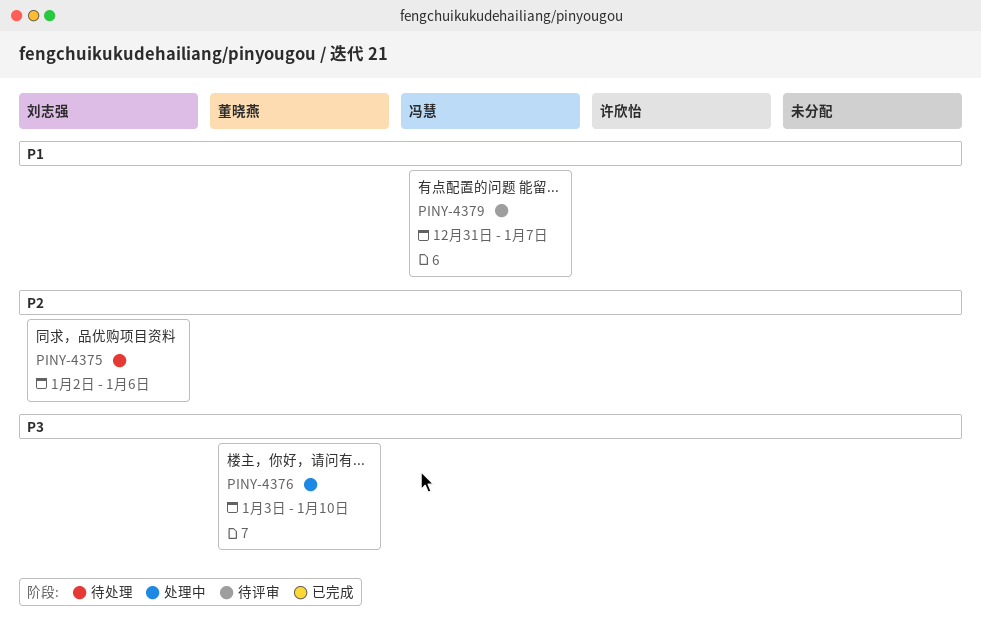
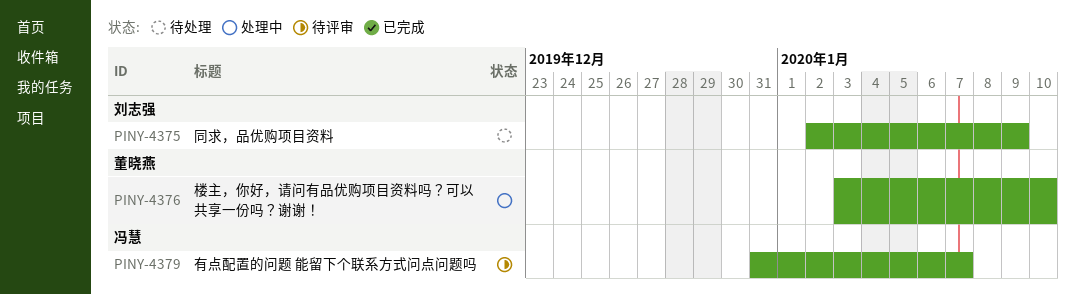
PINY-4375, due: Jan 6 -> Jan 9

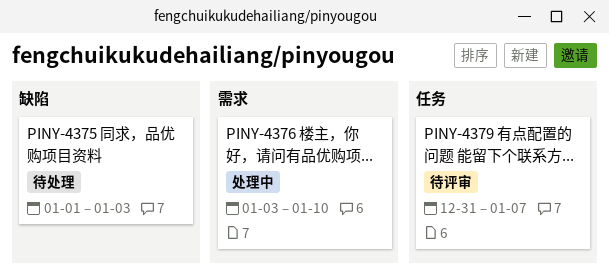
PINY-4375, start: Jan 2 -> Jan 1
PINY-4375, due: Jan 9 -> Jan 3

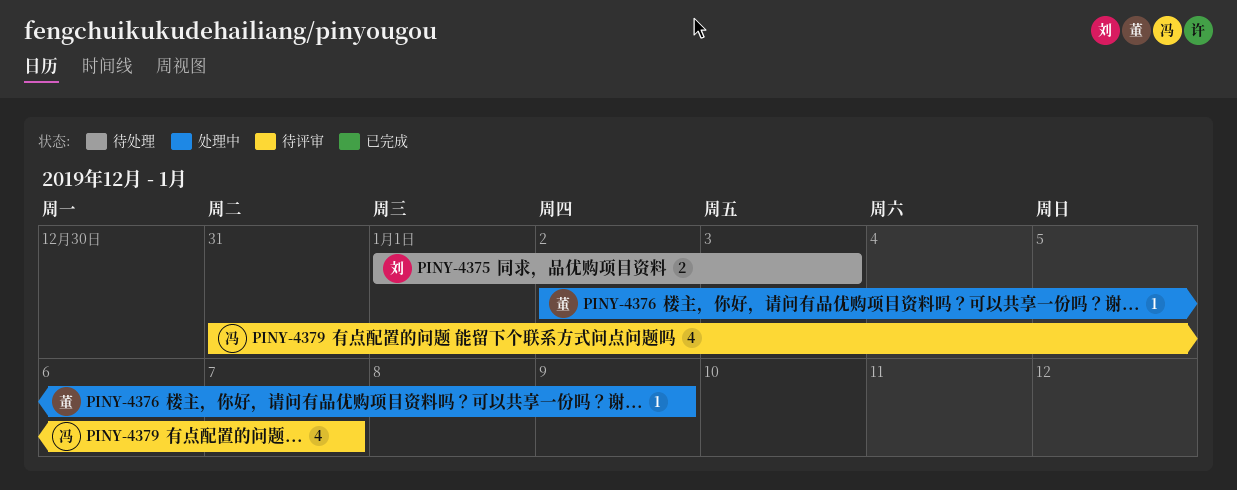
PINY-4376, start: Jan 3 -> Jan 2
PINY-4376, due: Jan 10 -> Jan 9

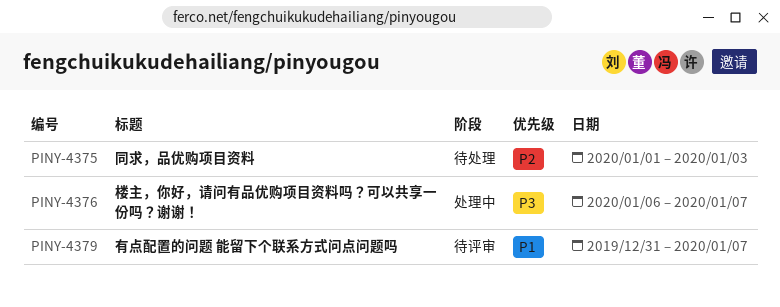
PINY-4376, start: Jan 2 -> Jan 6
PINY-4376, due: Jan 9 -> Jan 7

